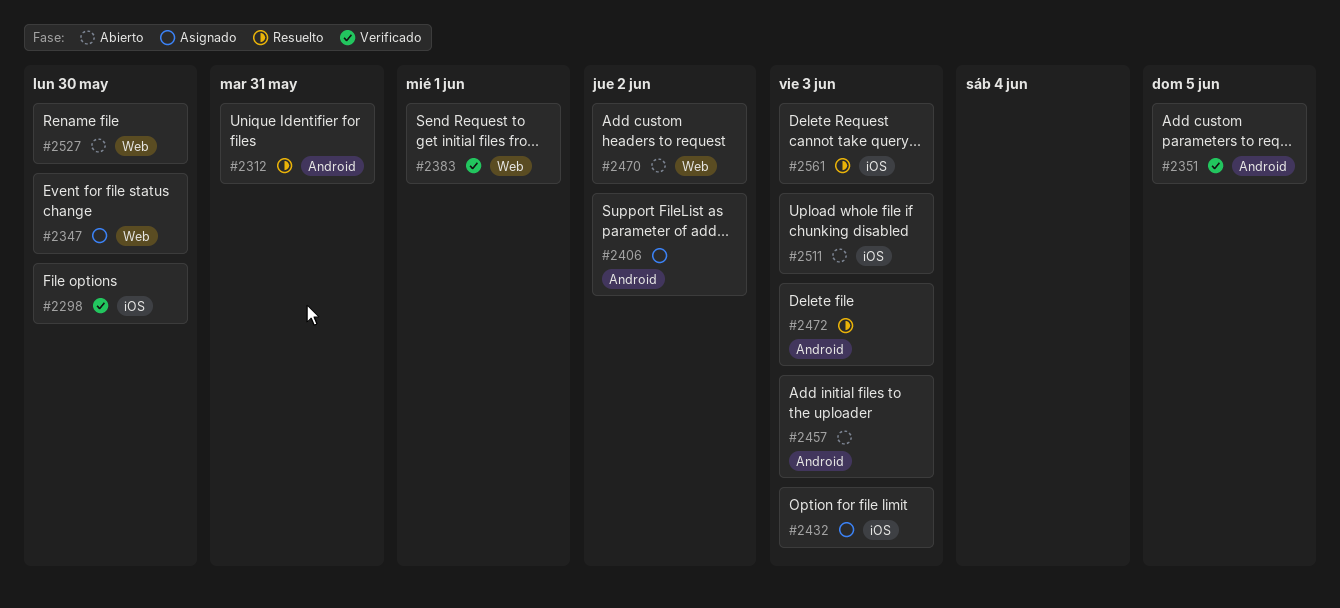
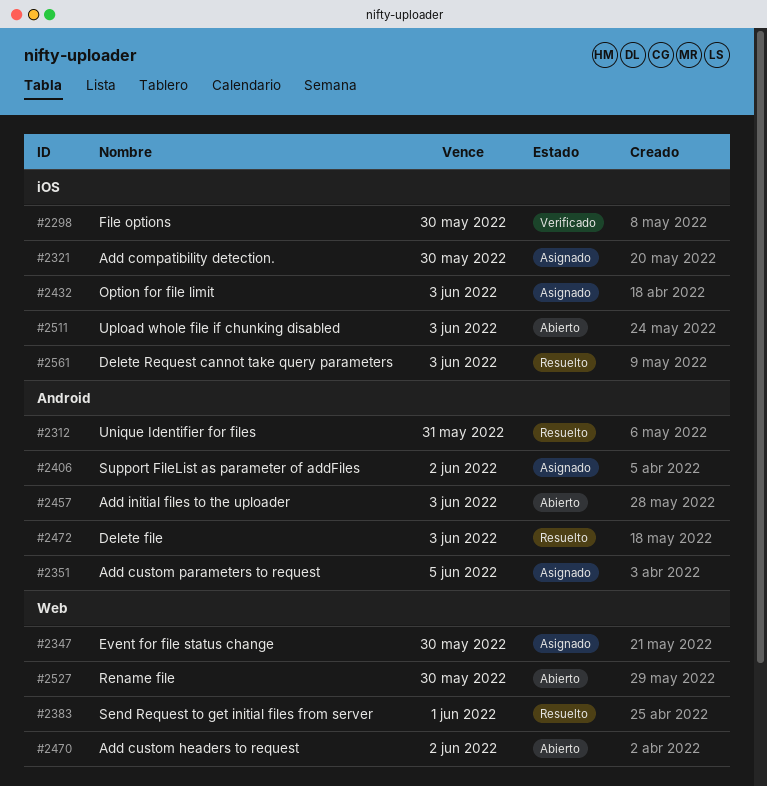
#2321: none -> present
#2351, status: Verificado -> Asignado
#2383, status: Verificado -> Resuelto

